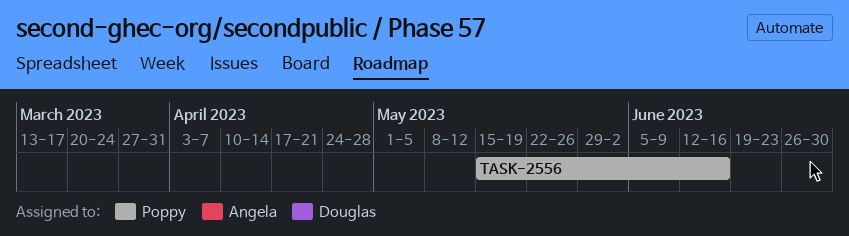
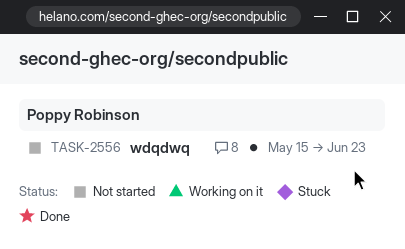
TASK-2556, due: Jun 16 -> Jun 23

